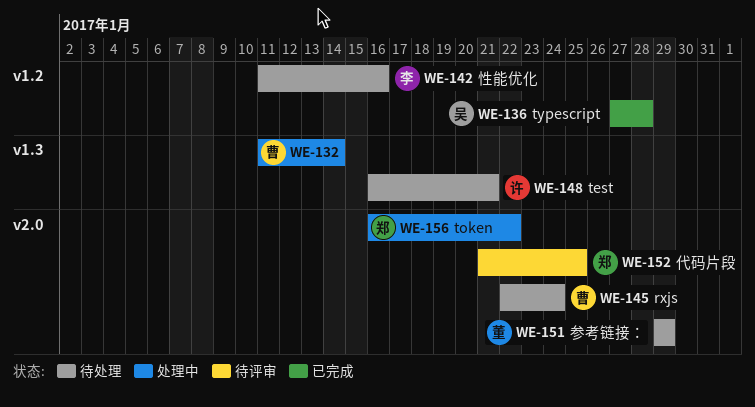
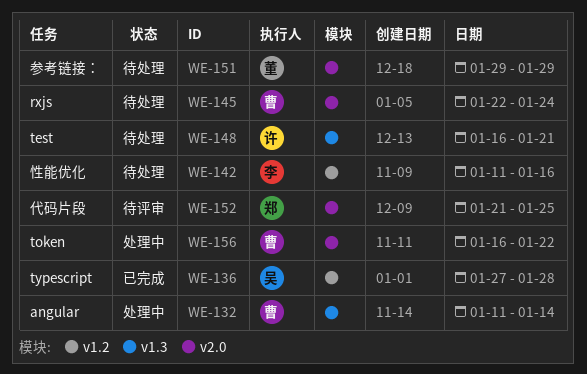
WE-156, owner: 郑 -> 曹

